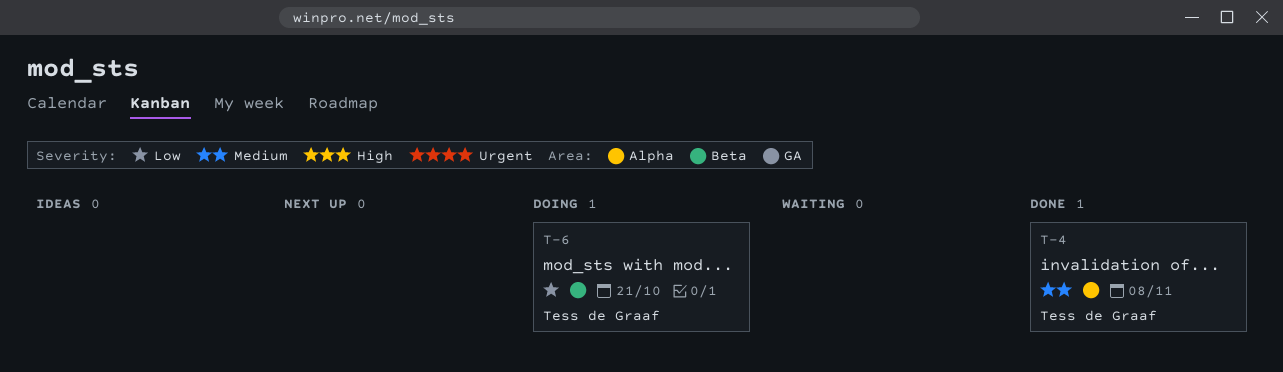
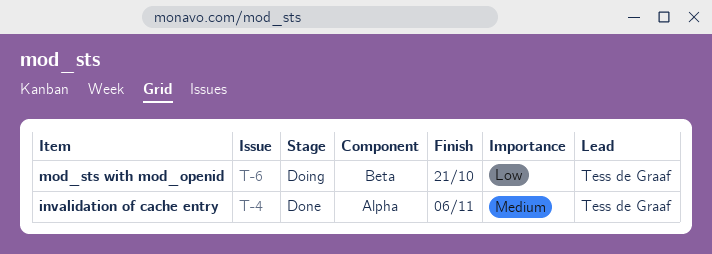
T-4, due: Nov 8 -> Nov 6

